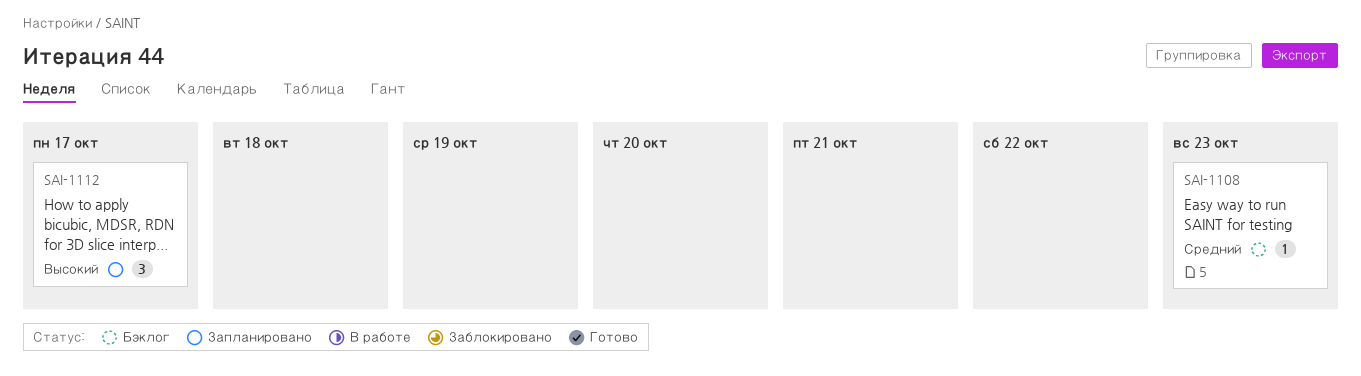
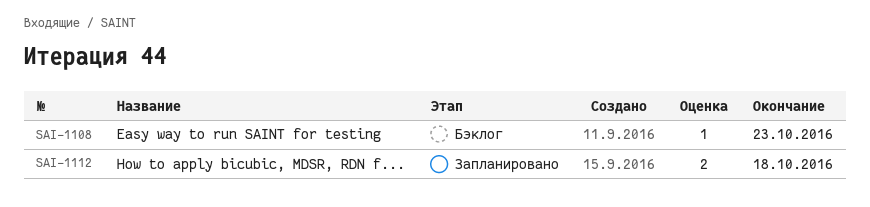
SAI-1112, estimate: 3 -> 2
SAI-1112, due: Oct 17 -> Oct 18

